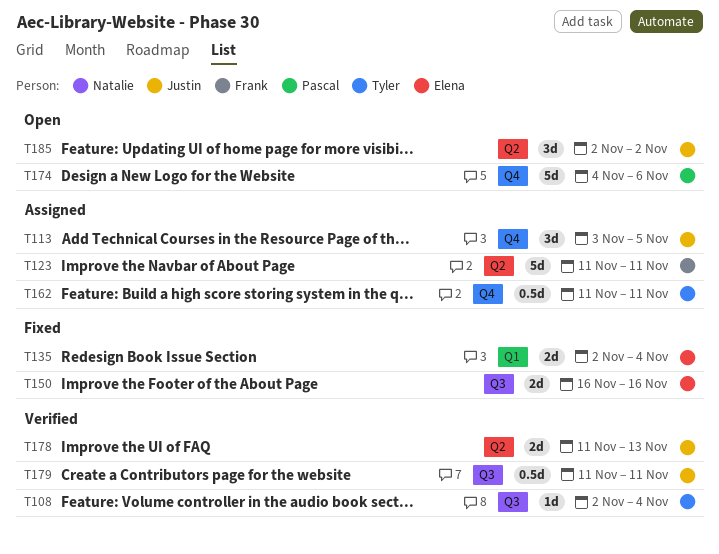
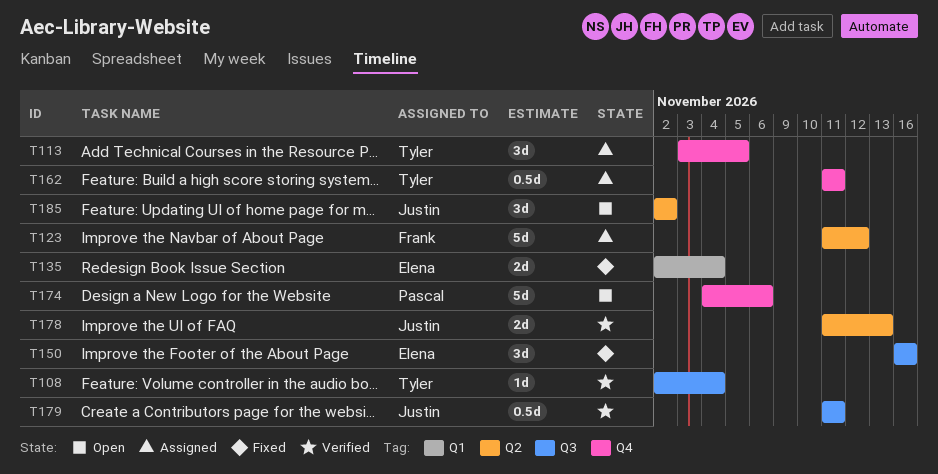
T113, owner: Justin -> Tyler
T123, due: Nov 11 -> Nov 12
T150, estimate: 2d -> 3d

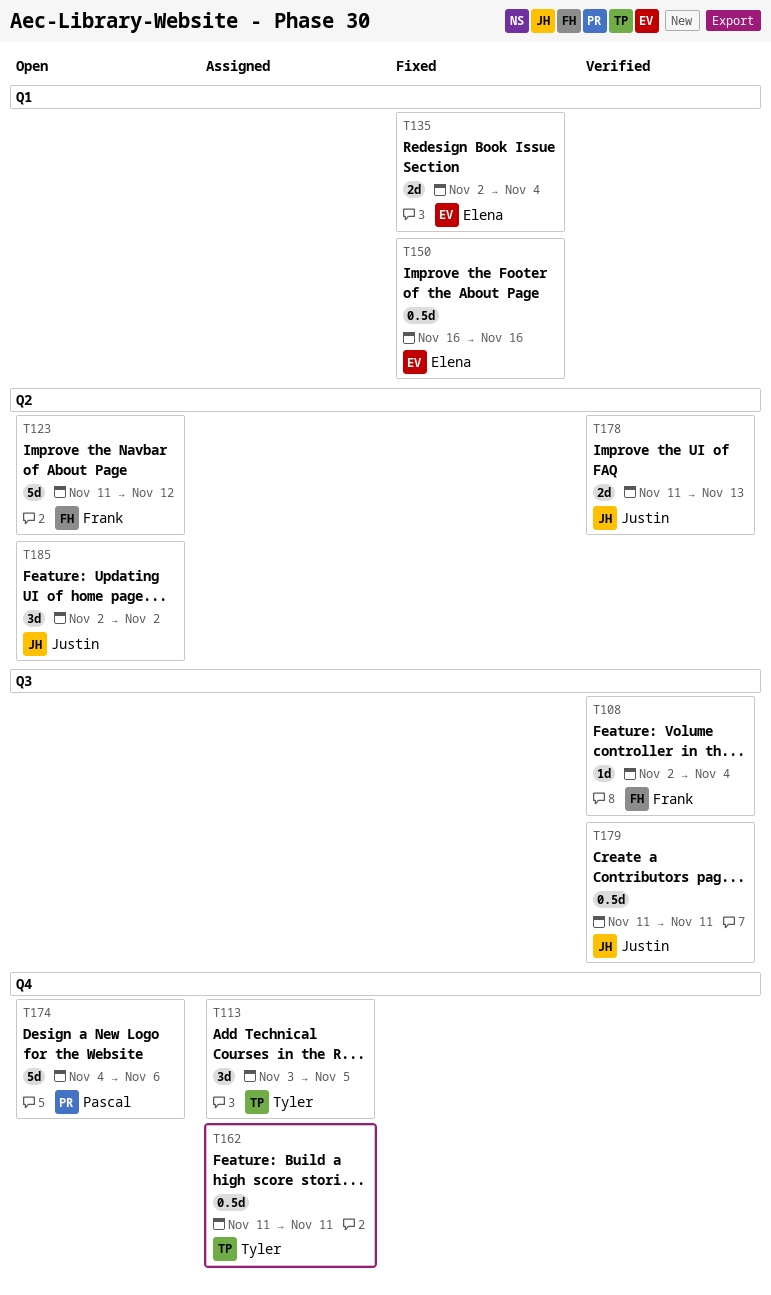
T108, owner: Tyler -> Frank
T123, status: Assigned -> Open
T150, label: Q3 -> Q1
T150, estimate: 3d -> 0.5d

